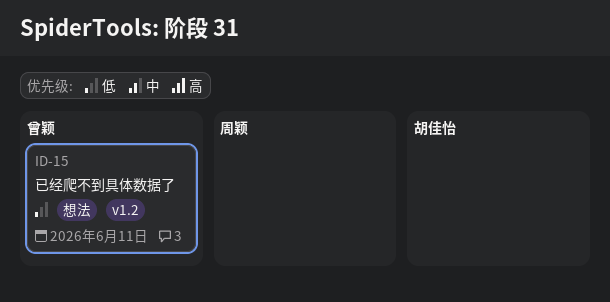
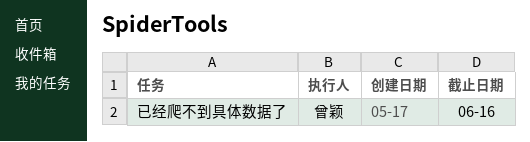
已经爬不到具体数据了, due: Jun 11 -> Jun 16

